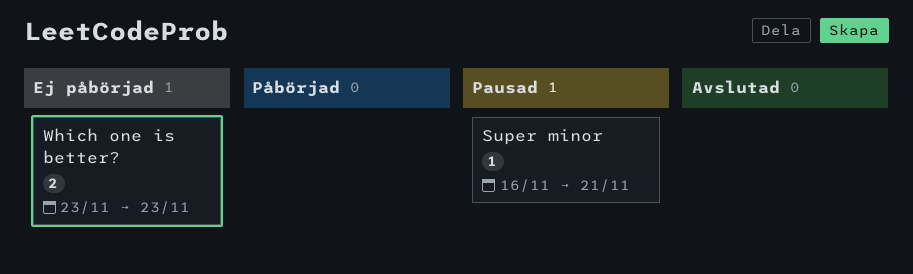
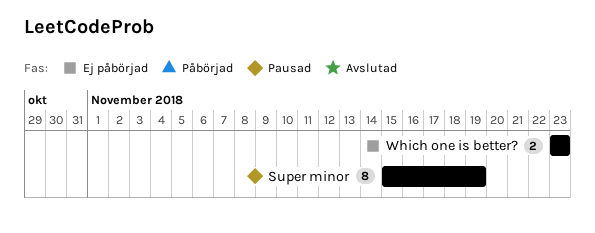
Super minor, estimate: 1 -> 8
Super minor, start: Nov 16 -> Nov 15
Super minor, due: Nov 21 -> Nov 19

